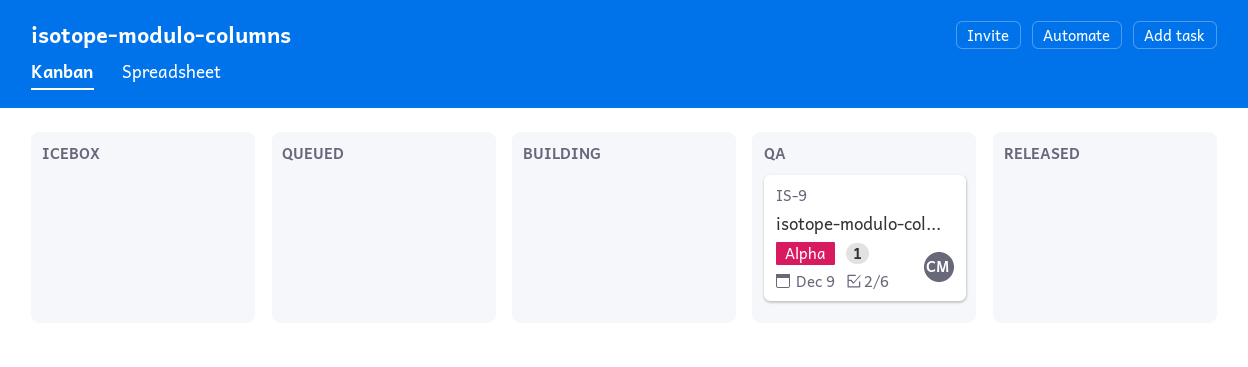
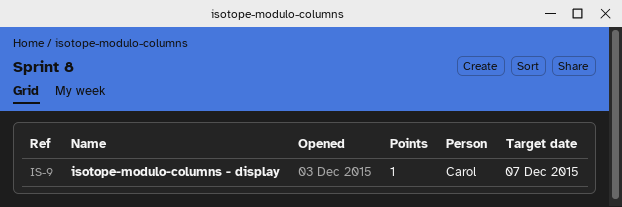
IS-9, due: Dec 9 -> Dec 7

